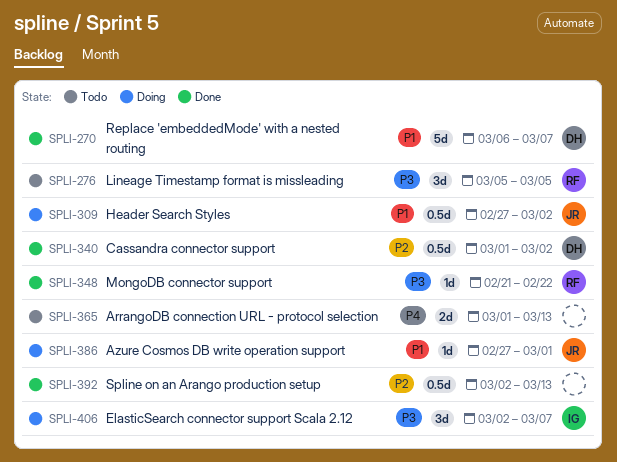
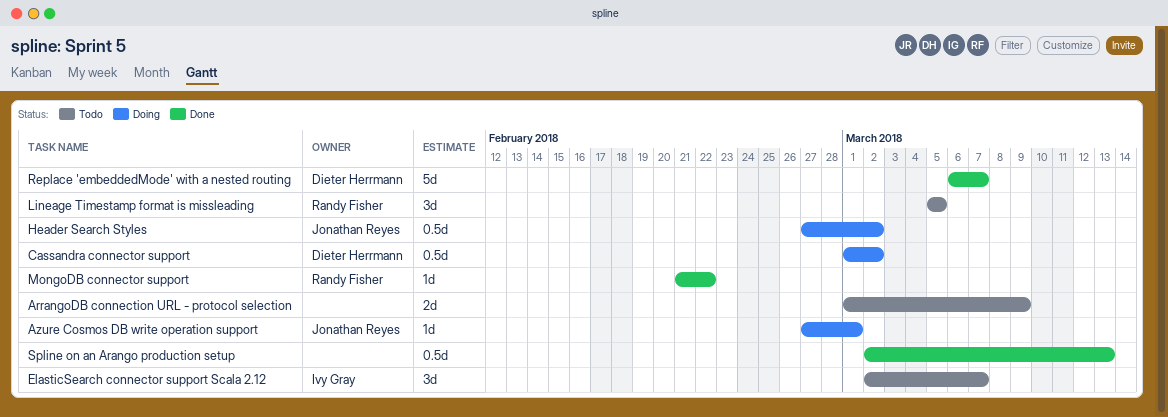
ArrangoDB connection URL - protocol selection, due: Mar 13 -> Mar 9
Cassandra connector support, status: Done -> Doing
ElasticSearch connector support Scala 2.12, status: Doing -> Todo

